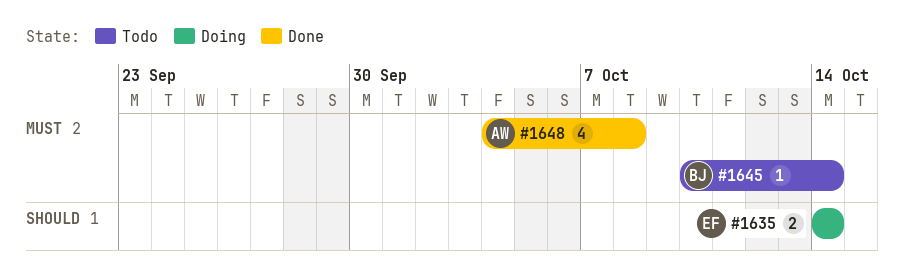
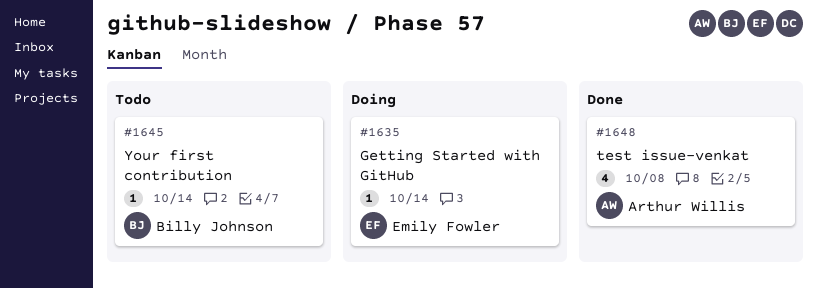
#1635, estimate: 2 -> 1

